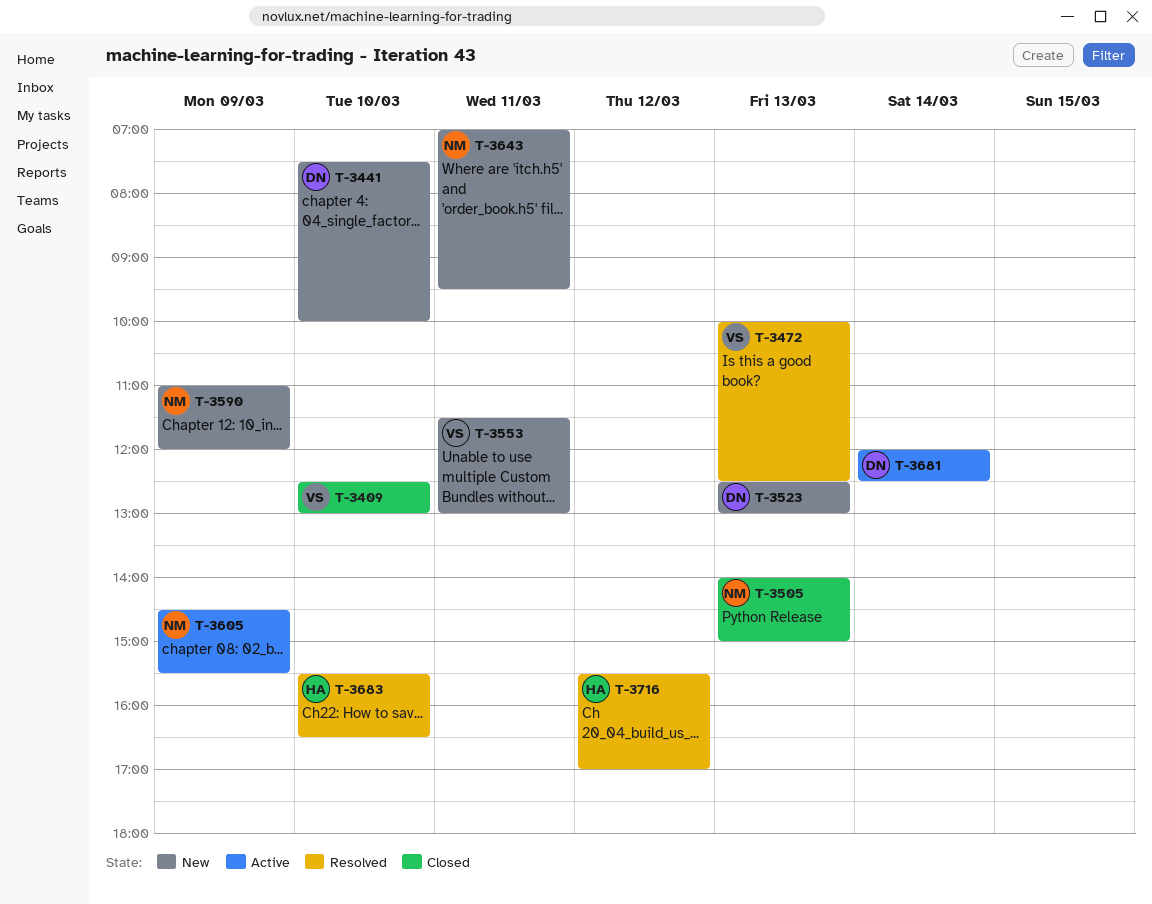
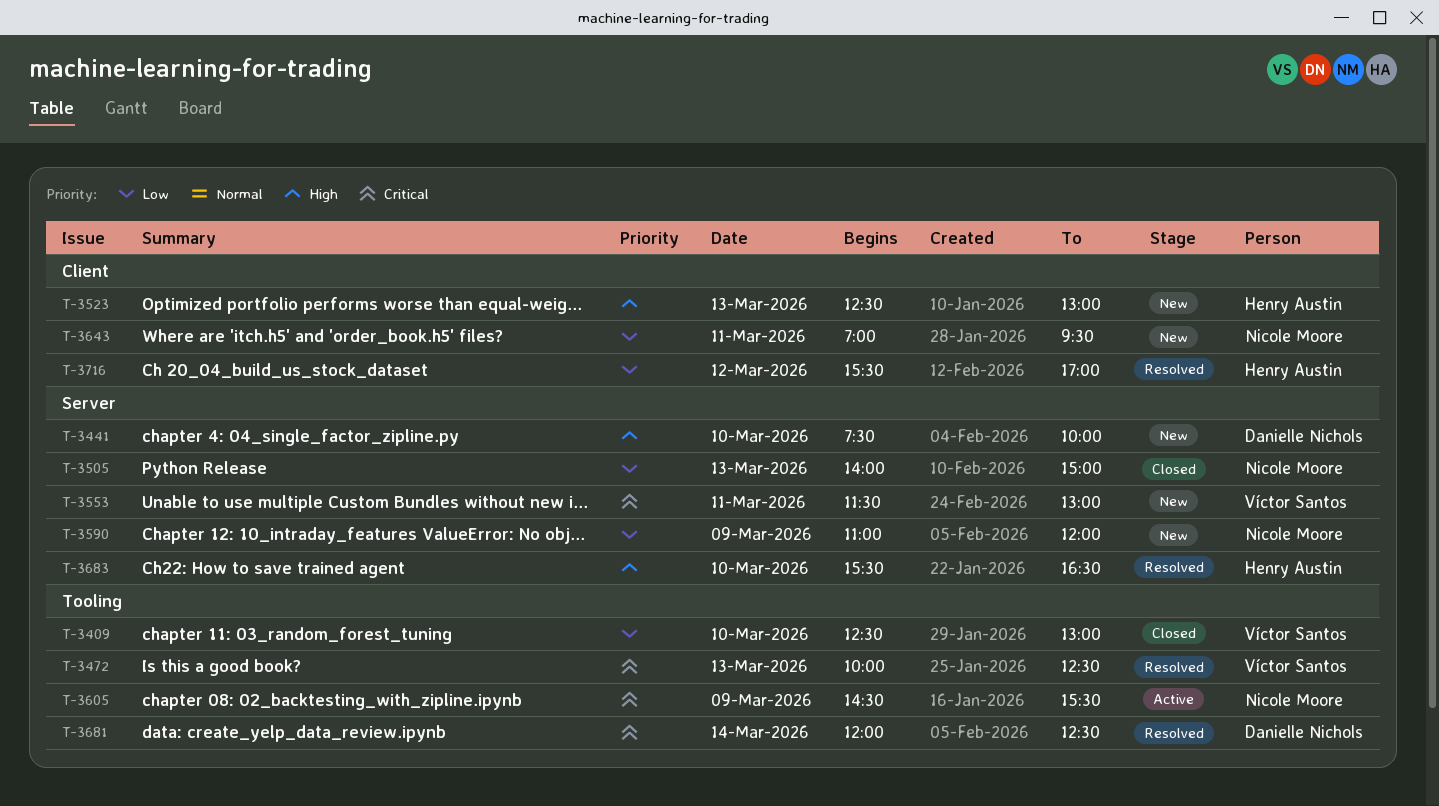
T-3523, owner: Danielle Nichols -> Henry Austin
T-3681, status: Active -> Resolved

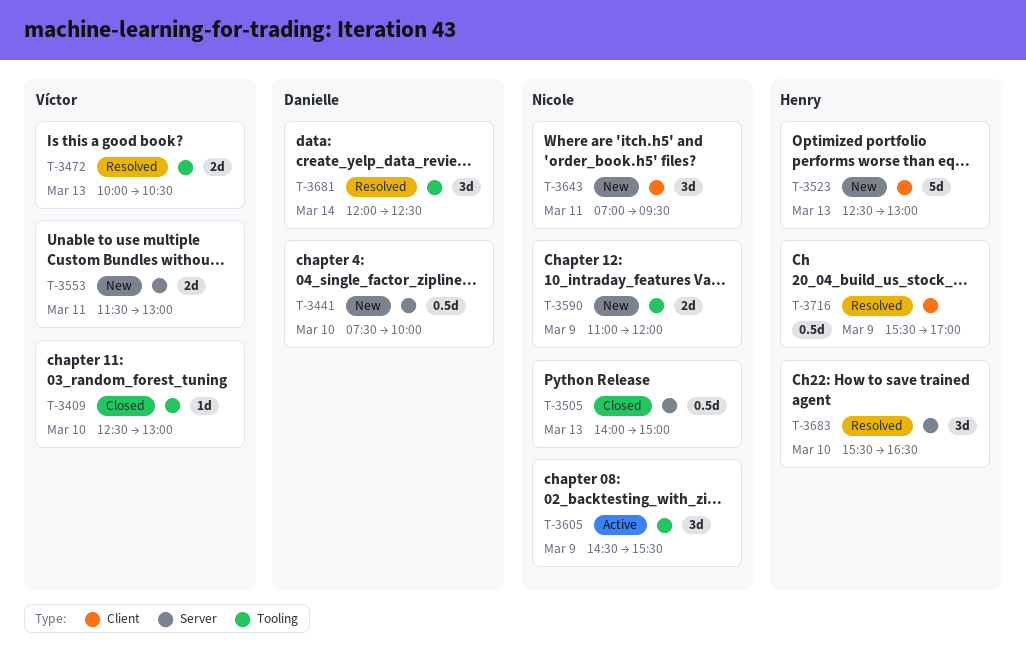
T-3472, ends: 12:30 -> 10:30
T-3590, label: Server -> Tooling
T-3716, day: Mar 12 -> Mar 9

